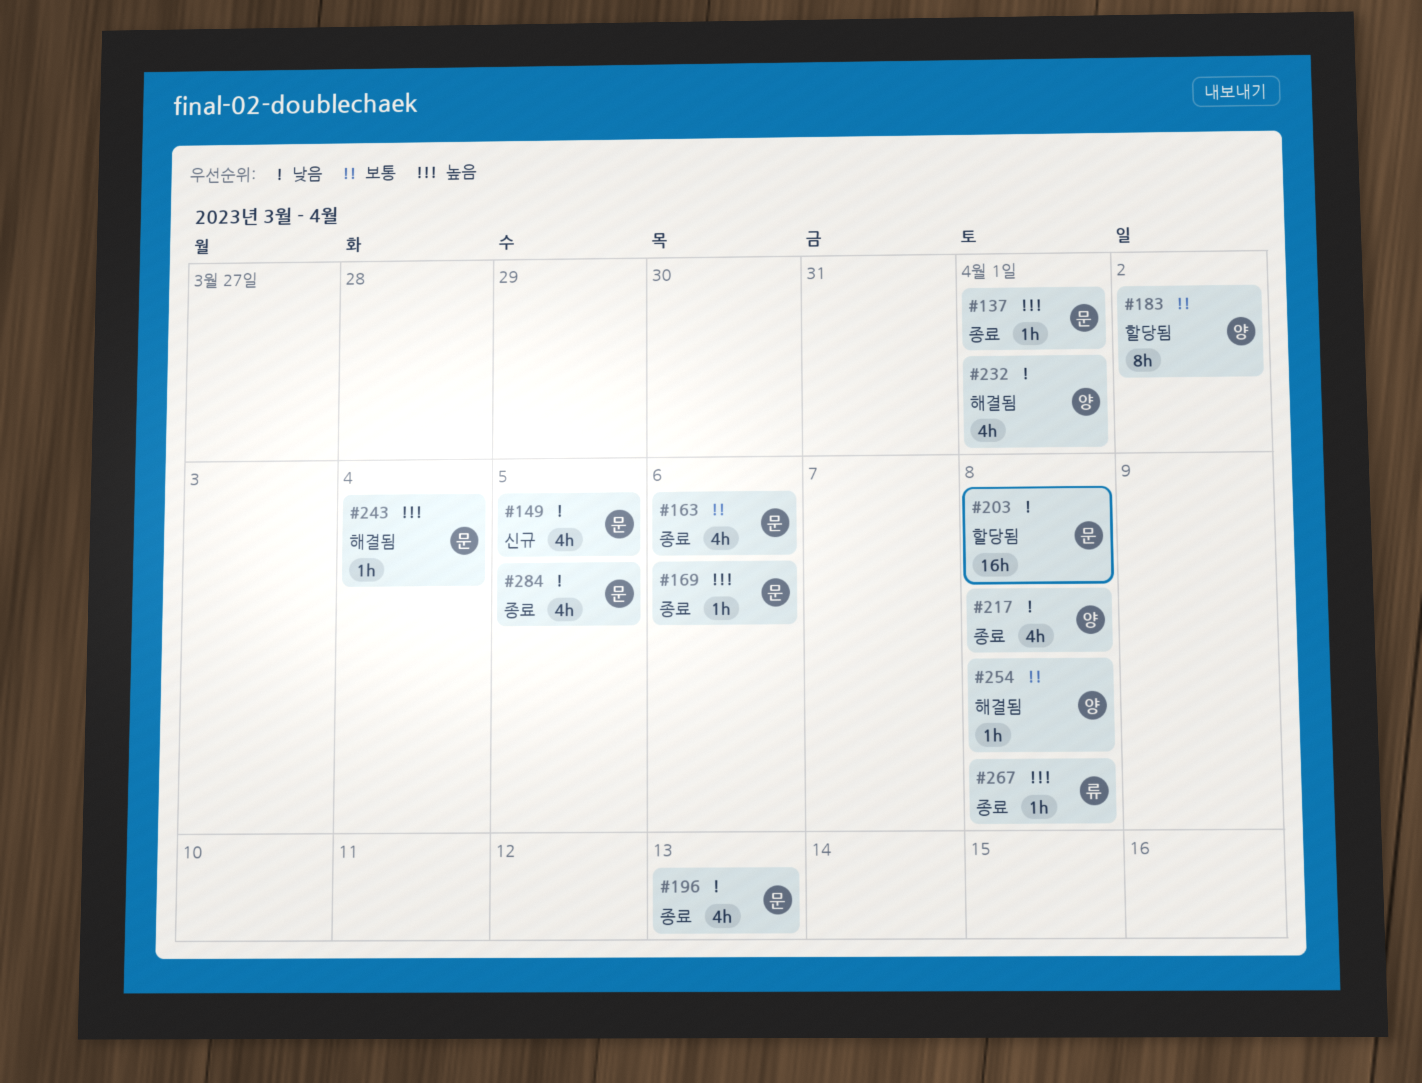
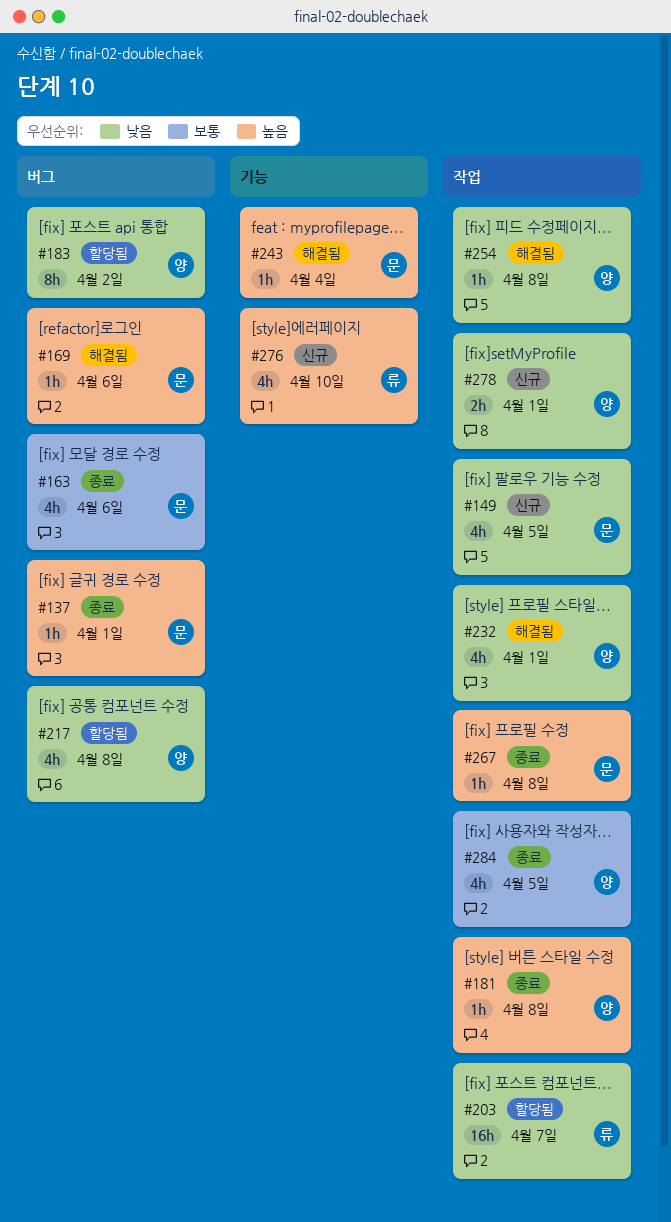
#169, status: 종료 -> 해결됨
#181: none -> present
#183, priority: 보통 -> 낮음
#196: present -> none
#203, owner: 문 -> 류
#203, due: Apr 8 -> Apr 7
#217, status: 종료 -> 할당됨
#254, priority: 보통 -> 낮음
#267, owner: 류 -> 문
#276: none -> present
#278: none -> present
#284, owner: 문 -> 양
#284, priority: 낮음 -> 보통

